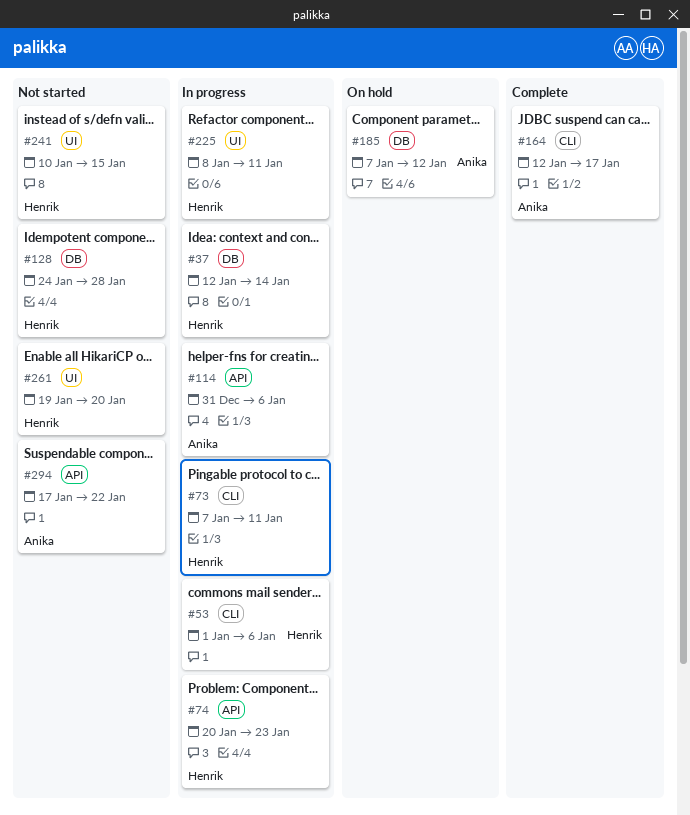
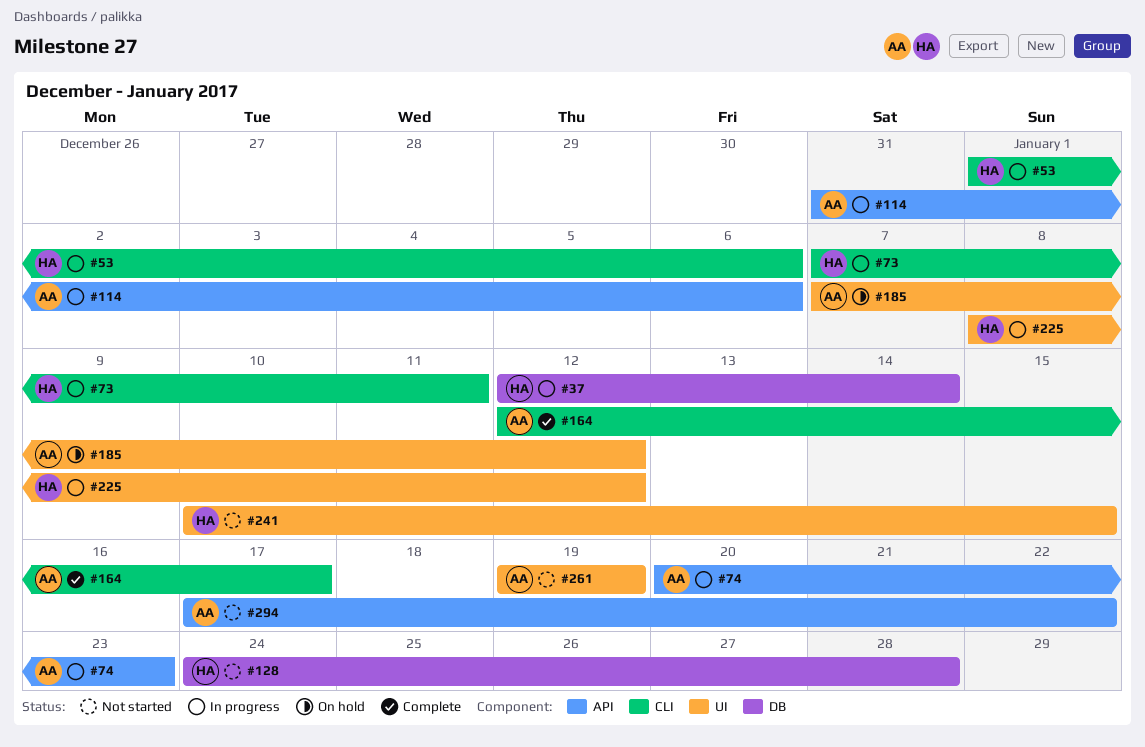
#74, owner: Henrik -> Anika
#185, label: DB -> UI
#225, due: Jan 11 -> Jan 12
#261, owner: Henrik -> Anika
#261, due: Jan 20 -> Jan 19

